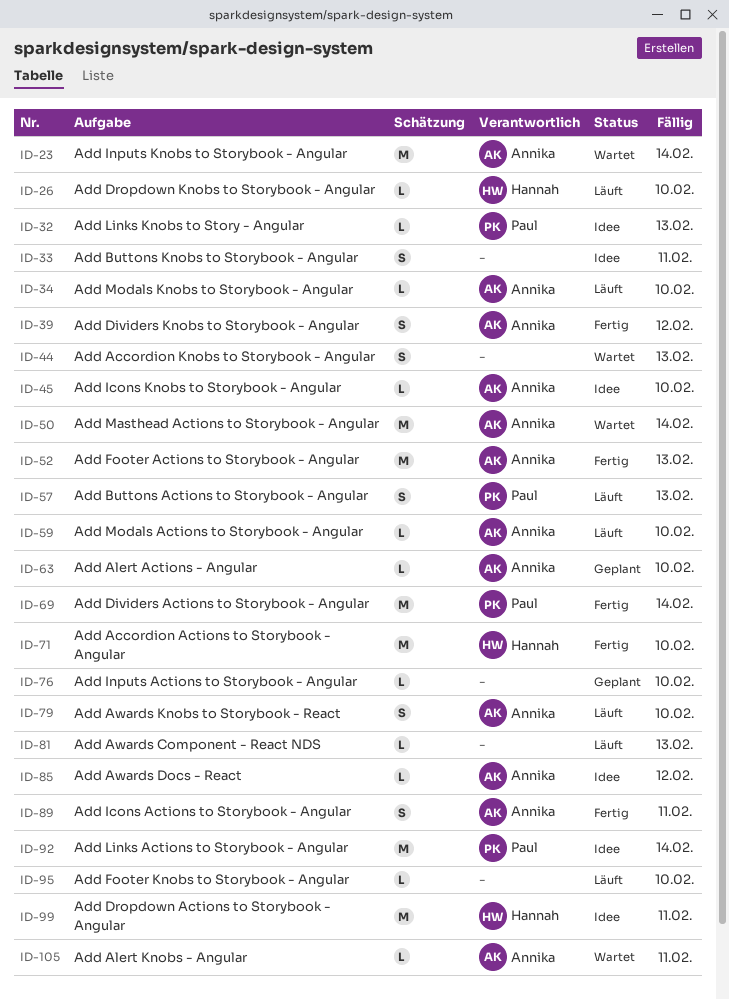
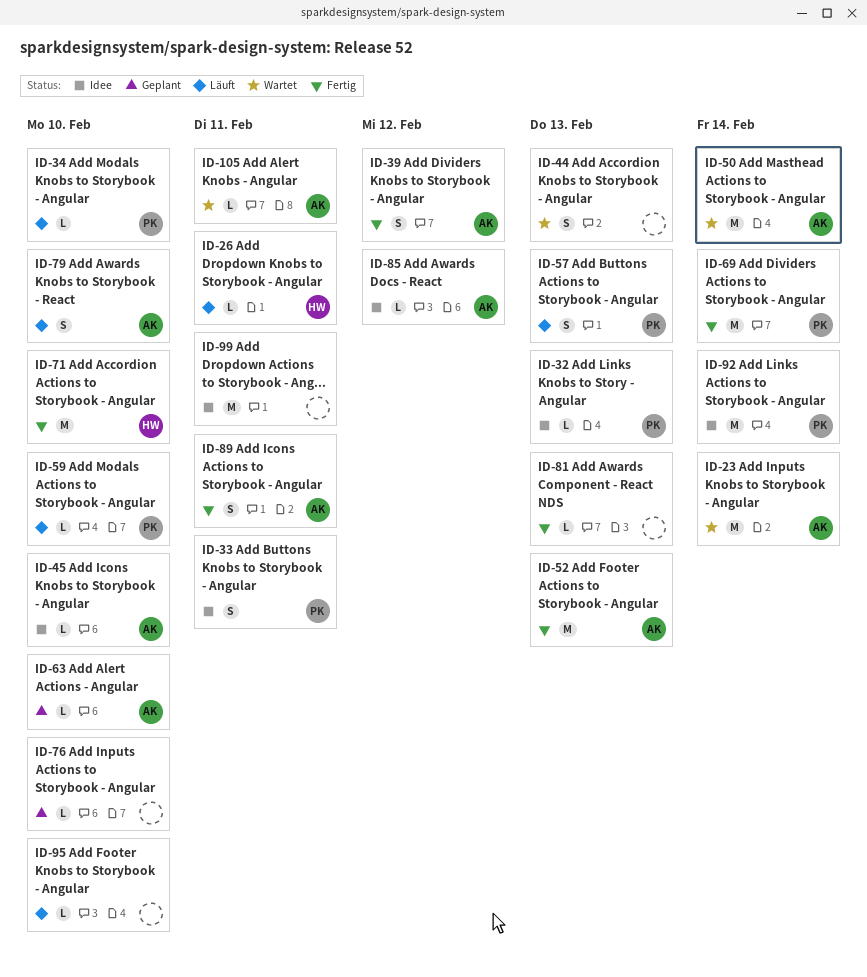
ID-26, due: Feb 10 -> Feb 11
ID-33, owner: none -> Paul
ID-34, owner: Annika -> Paul
ID-59, owner: Annika -> Paul
ID-81, status: Läuft -> Fertig
ID-99, owner: Hannah -> none

